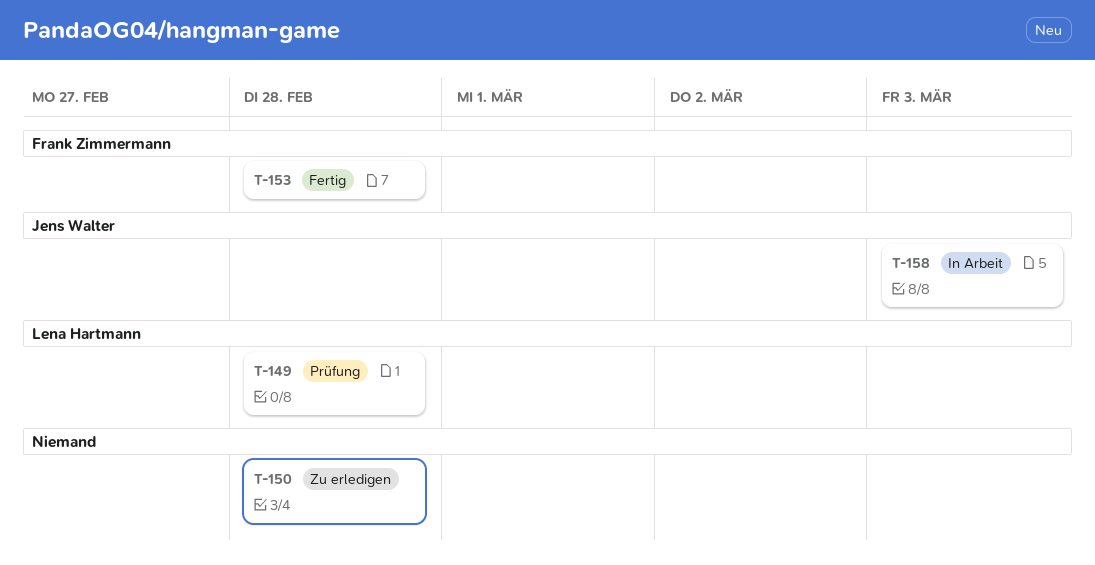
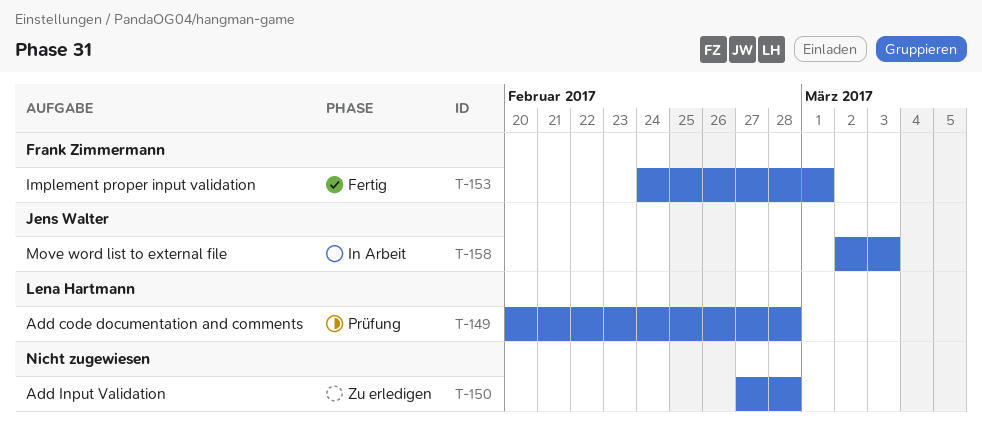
T-153, due: Feb 28 -> Mar 1

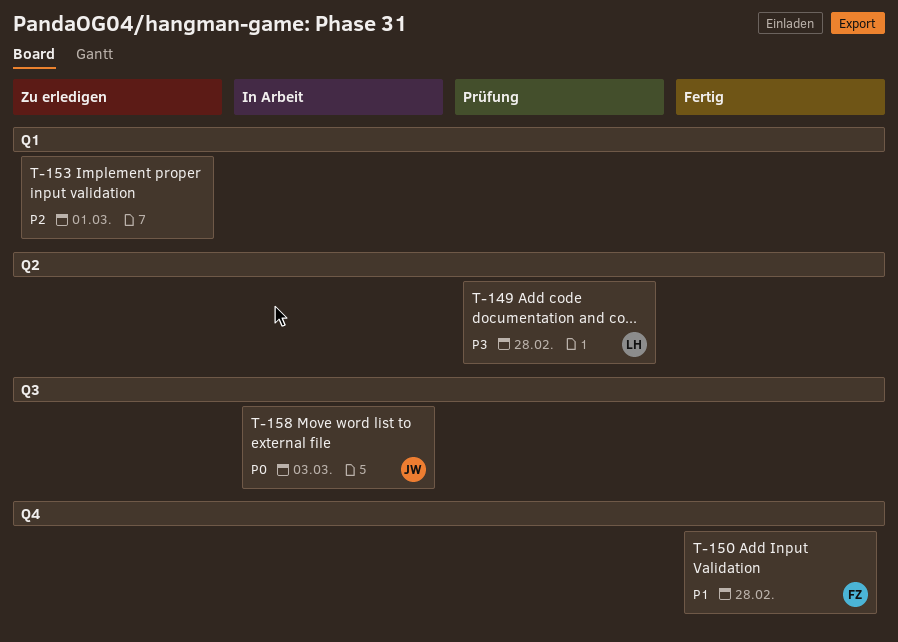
T-150, status: Zu erledigen -> Fertig
T-150, owner: none -> Frank Zimmermann
T-153, status: Fertig -> Zu erledigen
T-153, owner: Frank Zimmermann -> none

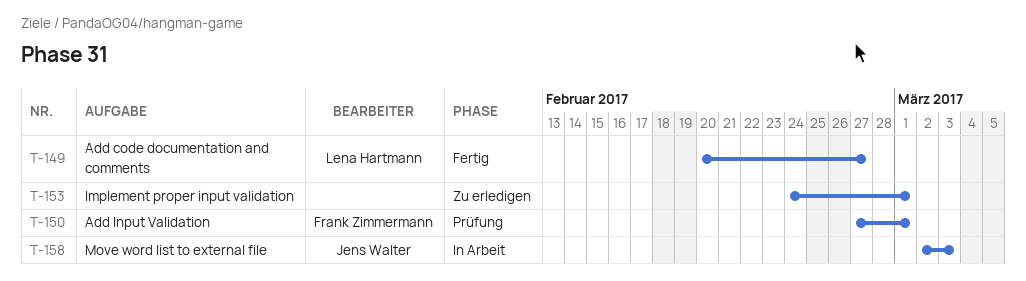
T-149, status: Prüfung -> Fertig
T-149, due: Feb 28 -> Feb 27
T-150, status: Fertig -> Prüfung
T-150, due: Feb 28 -> Mar 1

